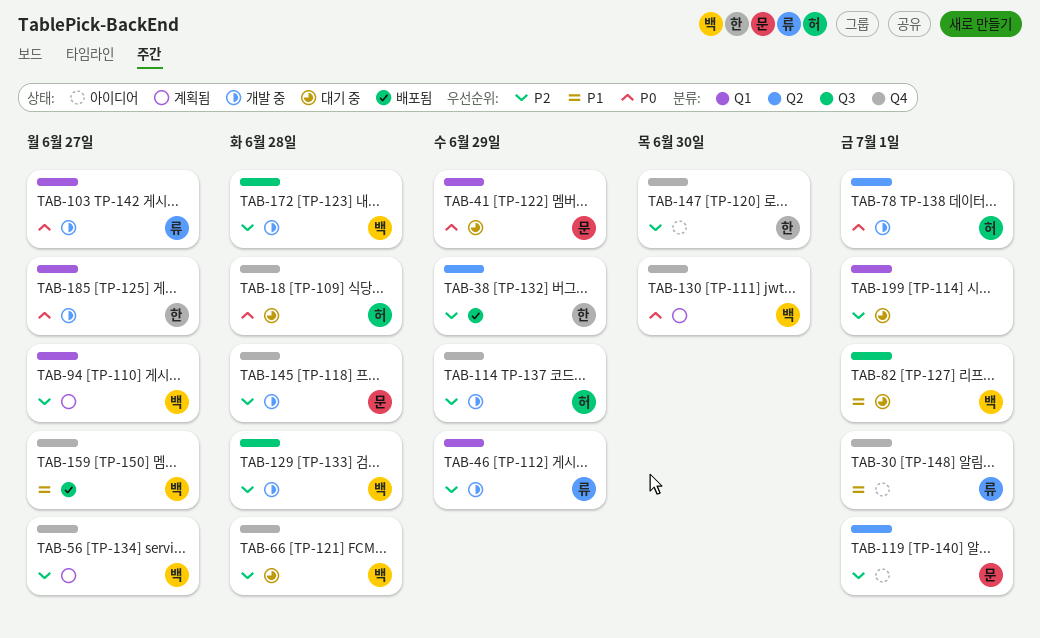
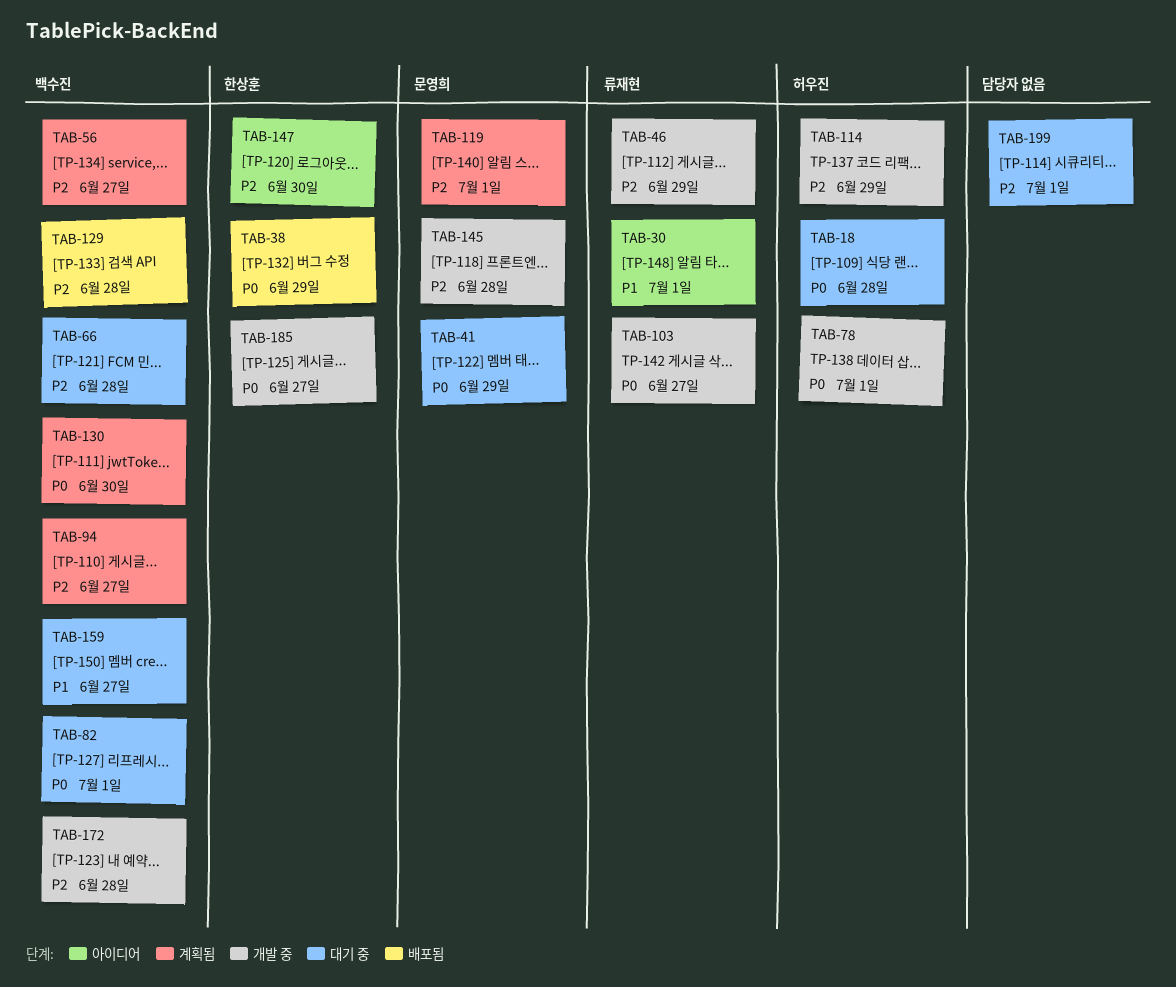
TAB-38, priority: P2 -> P0
TAB-82, priority: P1 -> P0
TAB-119, status: 아이디어 -> 계획됨
TAB-129, status: 개발 중 -> 배포됨
TAB-159, status: 배포됨 -> 대기 중

